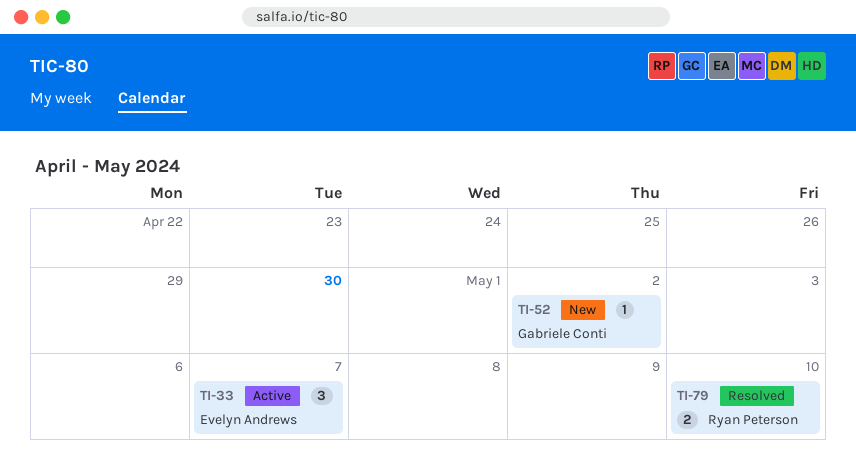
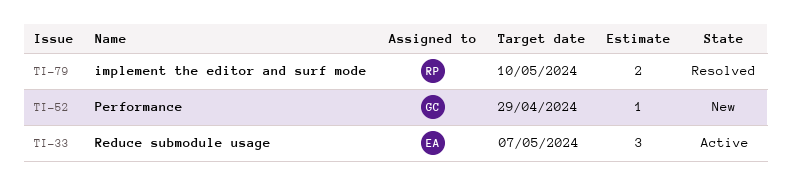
TI-52, due: May 2 -> Apr 29

